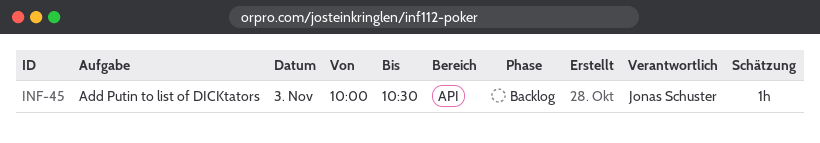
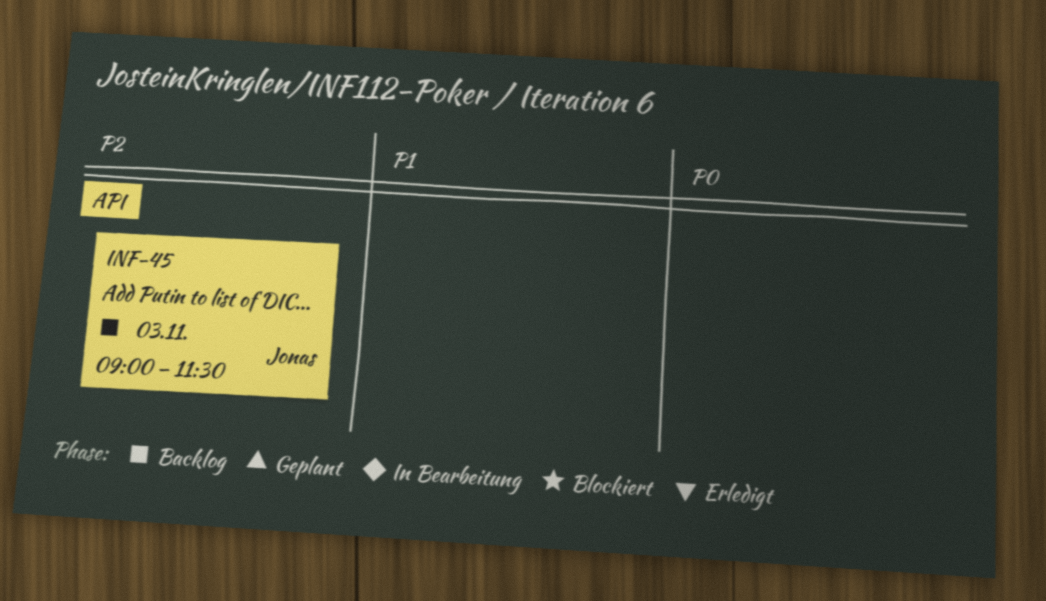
INF-45, begins: 10:00 -> 09:00
INF-45, ends: 10:30 -> 11:30

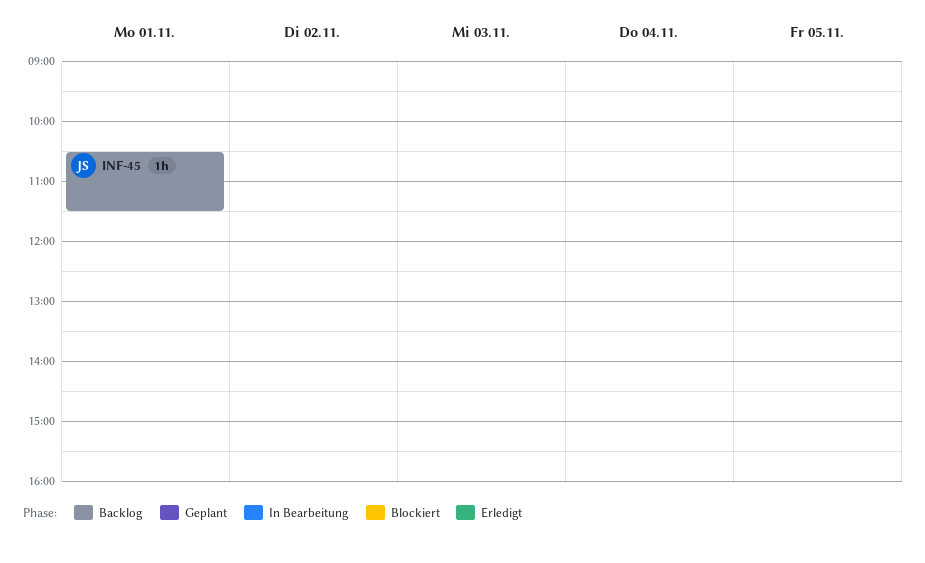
INF-45, day: Nov 3 -> Nov 1
INF-45, begins: 09:00 -> 10:30

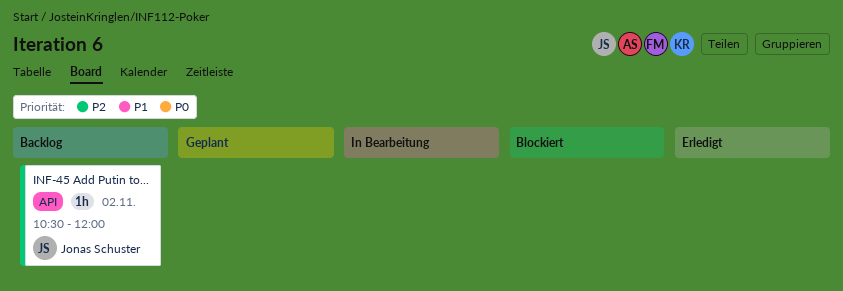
INF-45, day: Nov 1 -> Nov 2
INF-45, ends: 11:30 -> 12:00

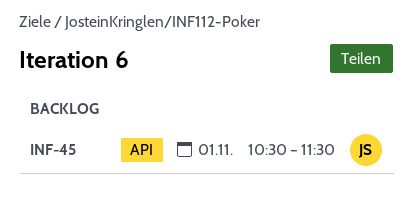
INF-45, day: Nov 2 -> Nov 1
INF-45, ends: 12:00 -> 11:30

